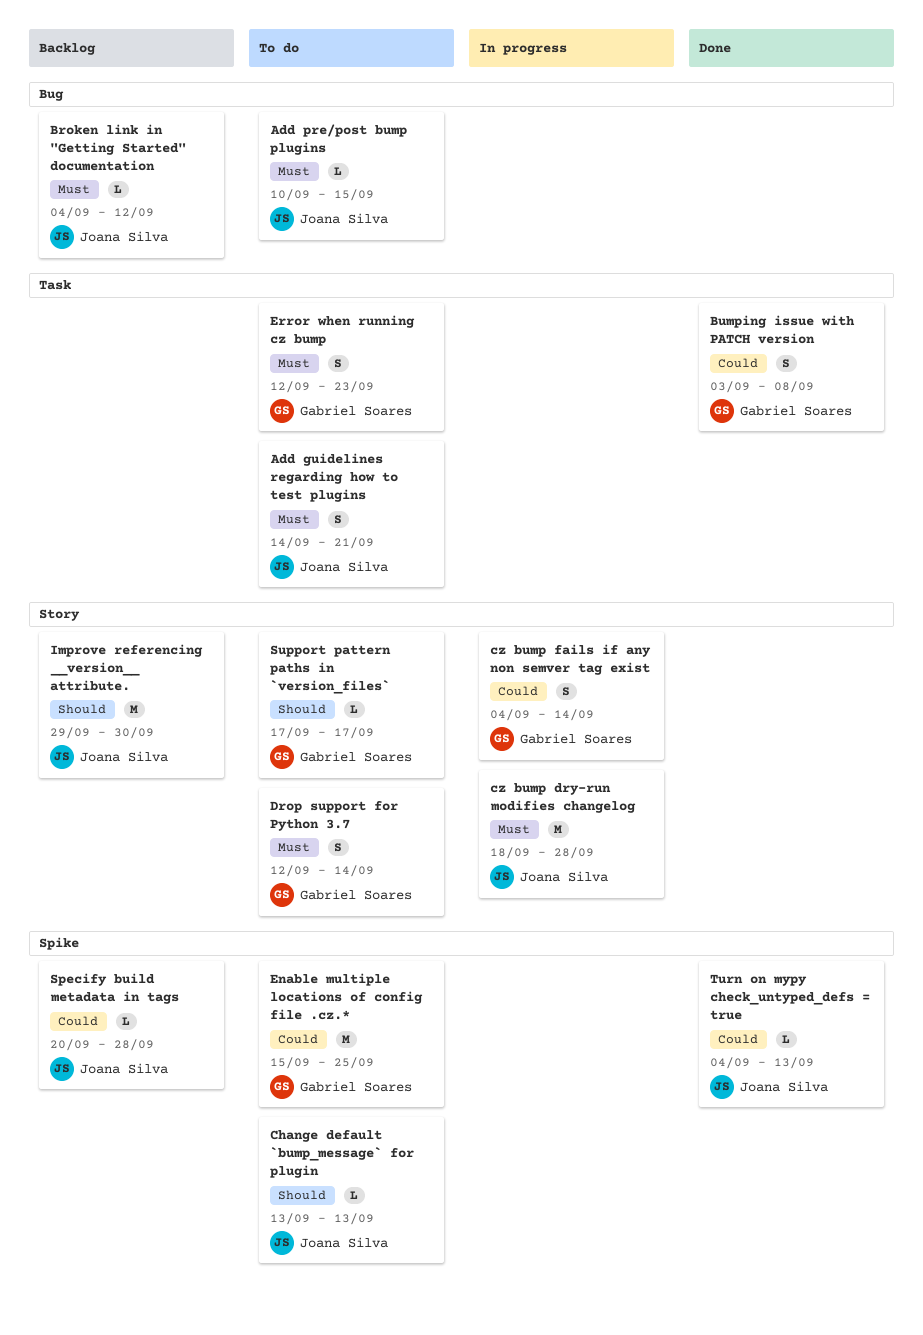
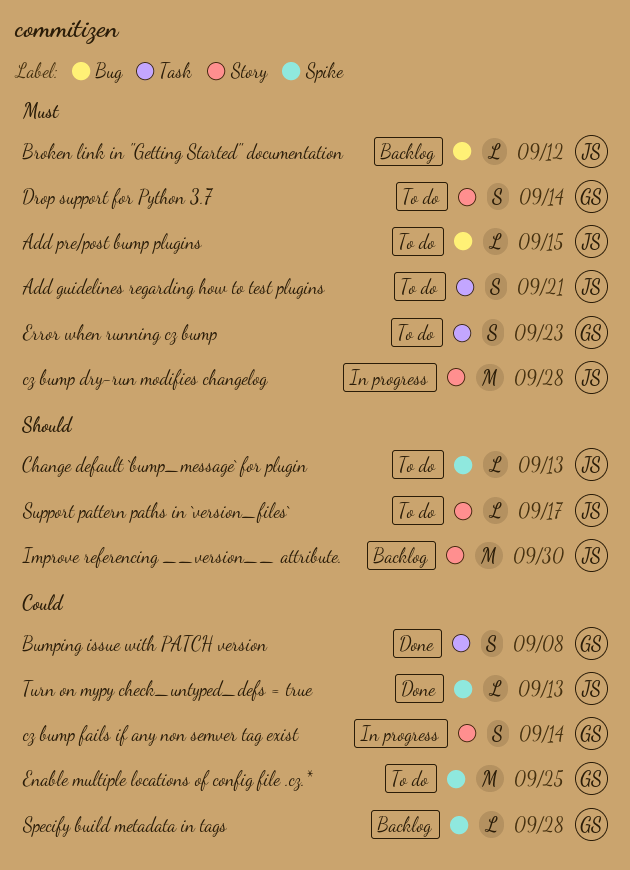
Specify build metadata in tags, owner: Joana Silva -> Gabriel Soares
Support pattern paths in `version_files`, owner: Gabriel Soares -> Joana Silva

